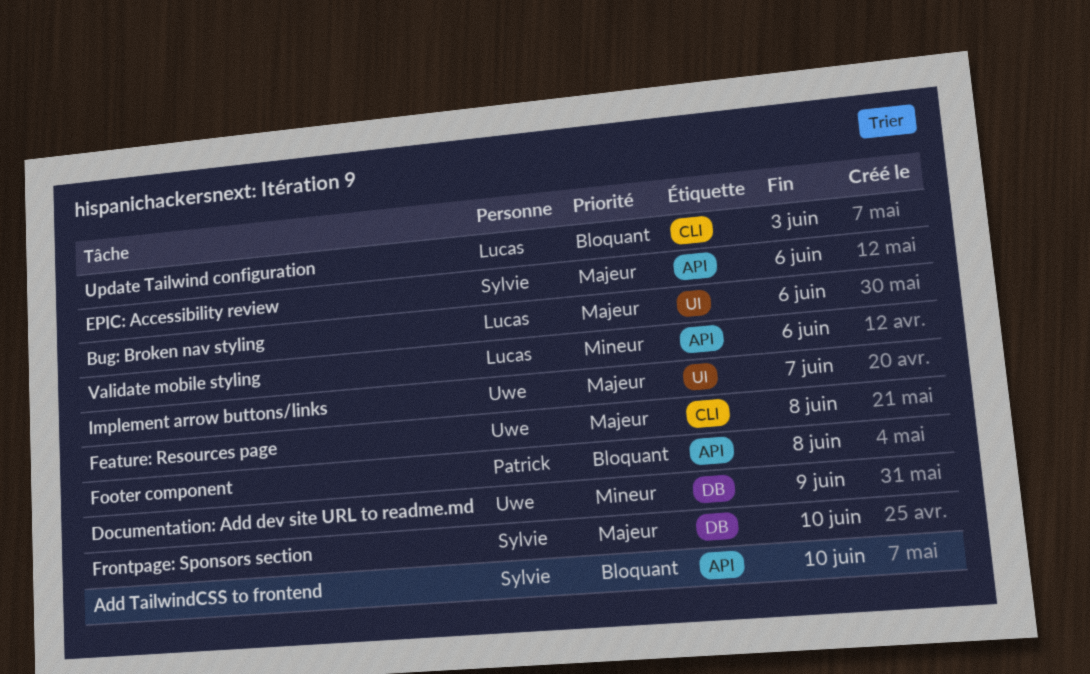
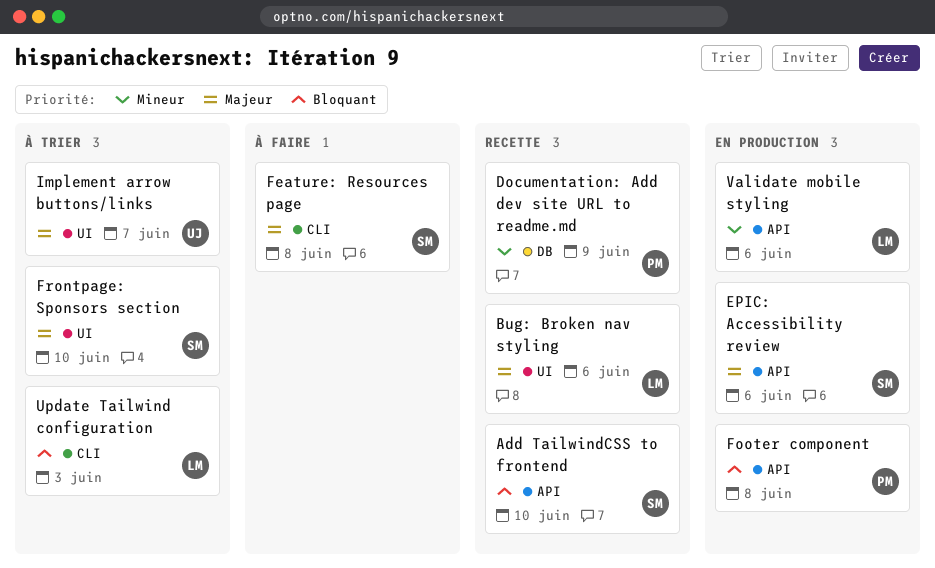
Documentation: Add dev site URL to readme.md, owner: Uwe -> Patrick
Feature: Resources page, owner: Uwe -> Sylvie
Frontpage: Sponsors section, label: DB -> UI

